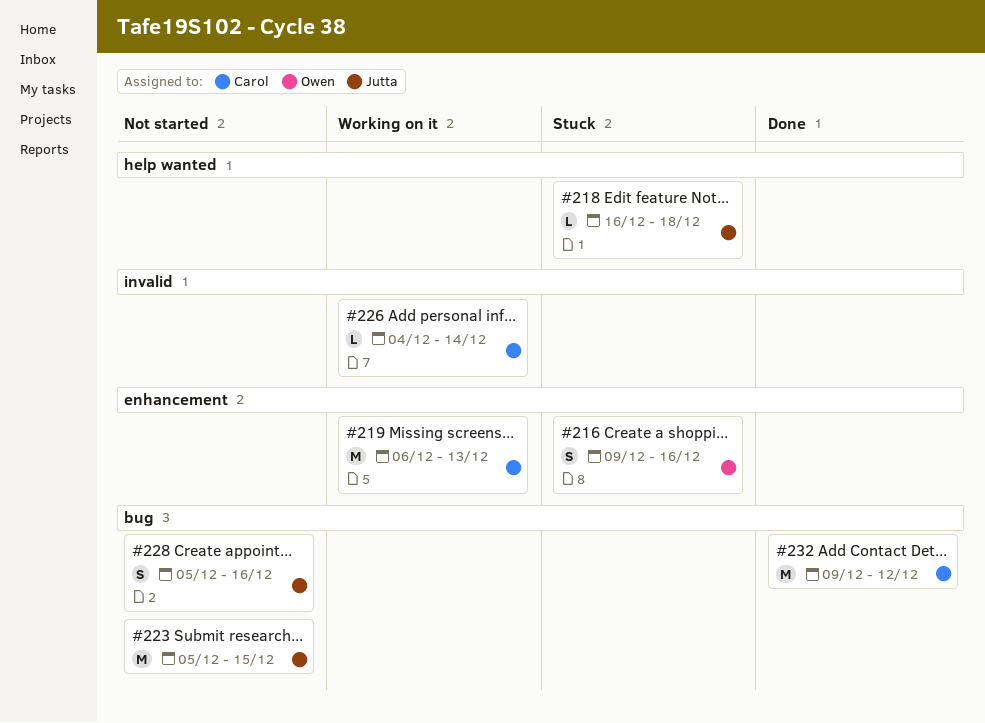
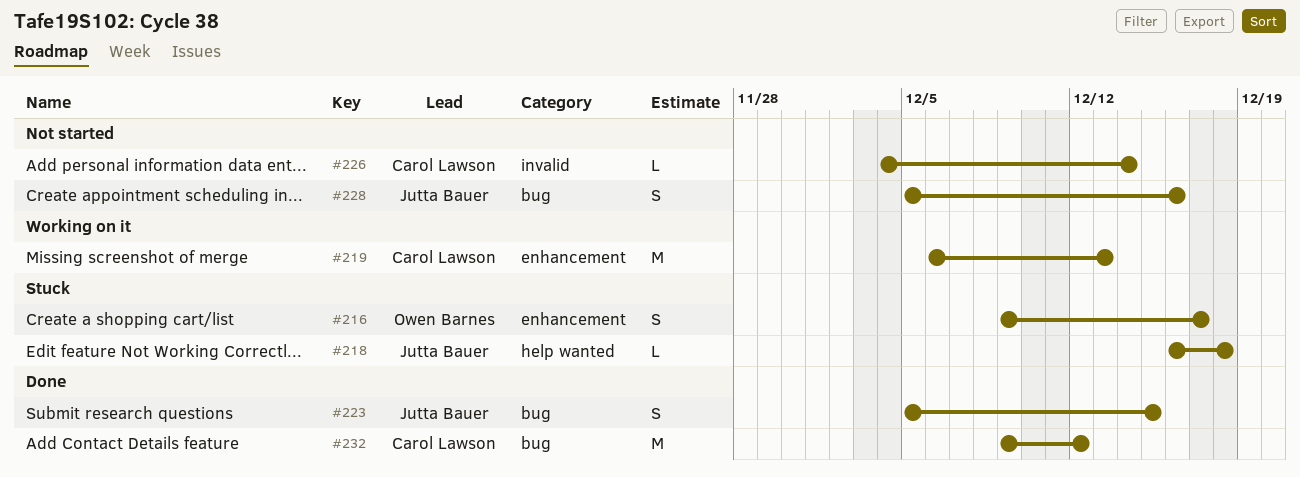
#216, due: Dec 16 -> Dec 17
#223, status: Not started -> Done
#223, estimate: M -> S
#226, status: Working on it -> Not started

